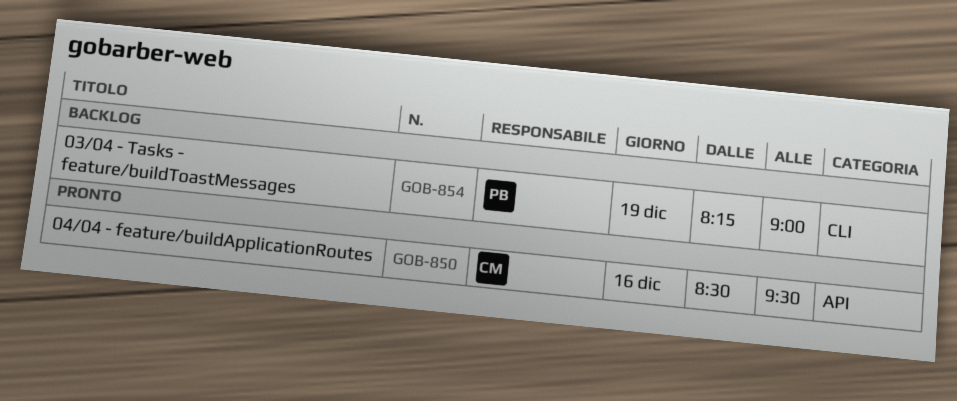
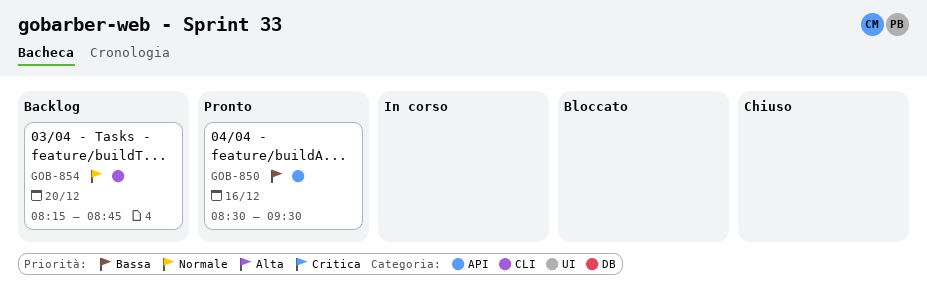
GOB-854, day: Dec 19 -> Dec 20
GOB-854, ends: 09:00 -> 08:45

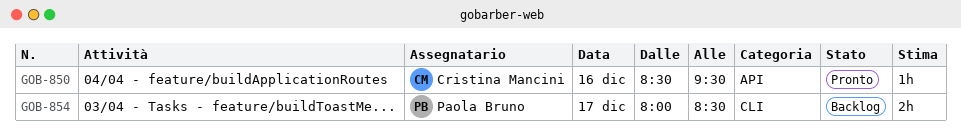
GOB-854, day: Dec 20 -> Dec 17
GOB-854, begins: 08:15 -> 08:00
GOB-854, ends: 08:45 -> 08:30

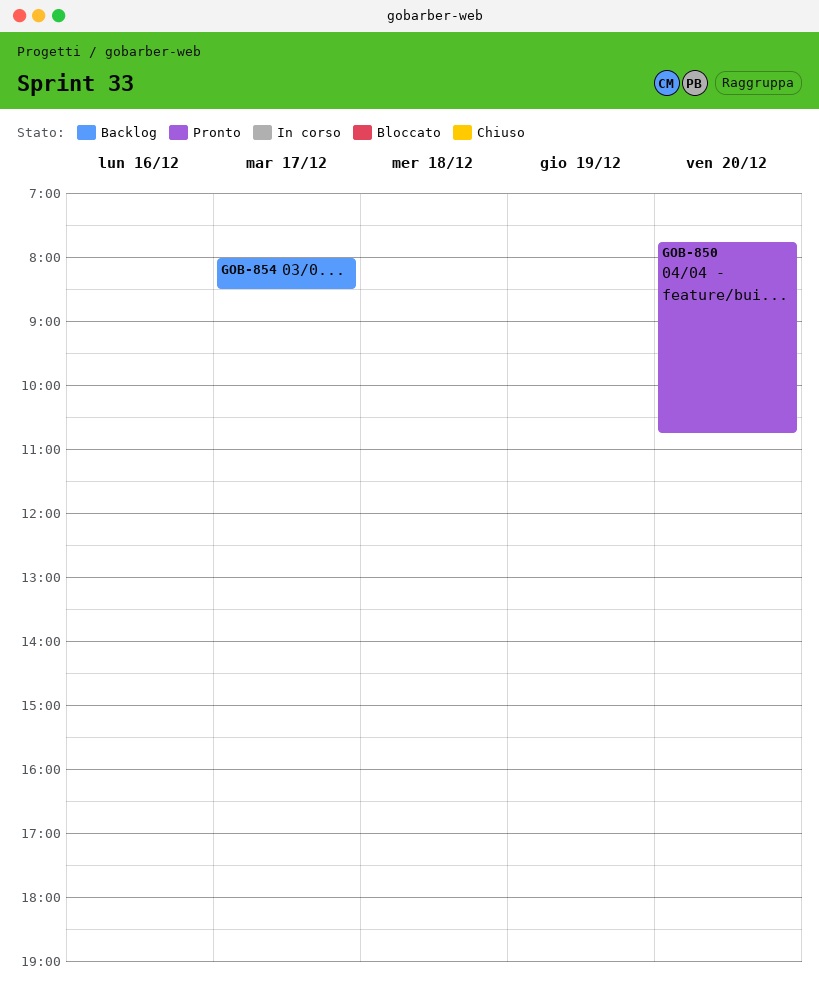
GOB-850, day: Dec 16 -> Dec 20
GOB-850, begins: 08:30 -> 07:45
GOB-850, ends: 09:30 -> 10:45

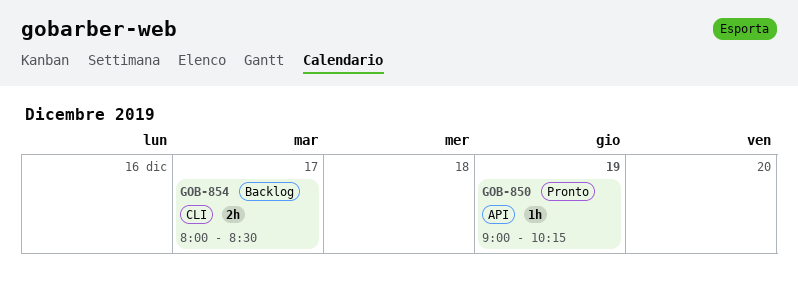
GOB-850, day: Dec 20 -> Dec 19
GOB-850, begins: 07:45 -> 09:00
GOB-850, ends: 10:45 -> 10:15

